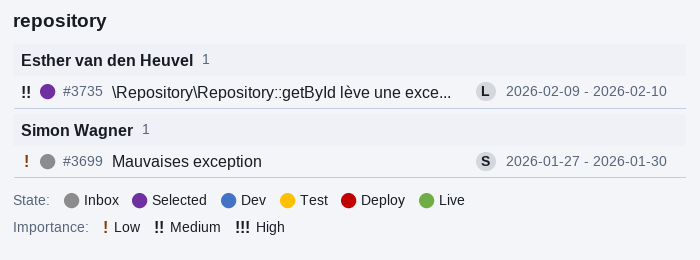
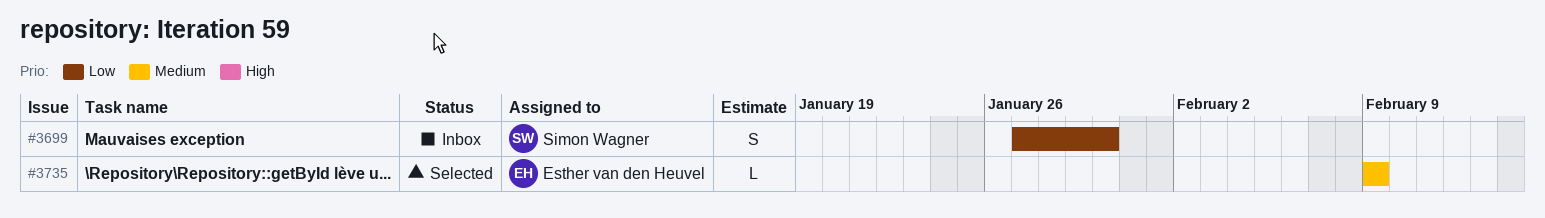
#3735, due: Feb 10 -> Feb 9

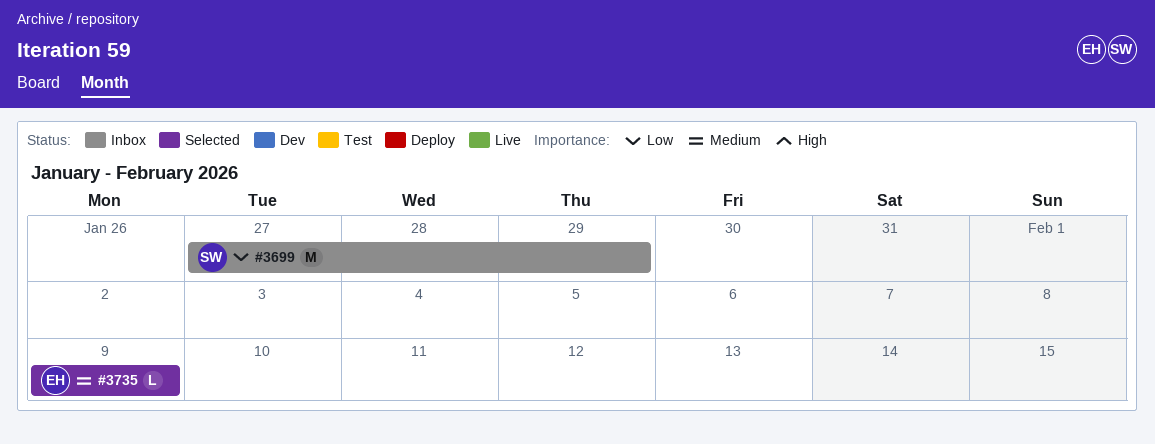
#3699, estimate: S -> M
#3699, due: Jan 30 -> Jan 29

